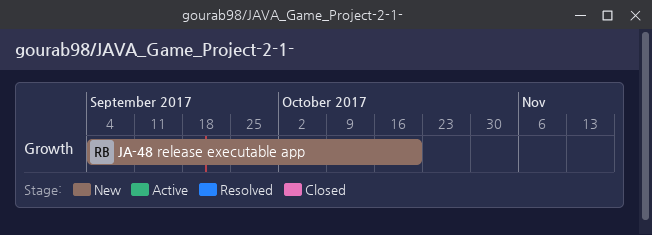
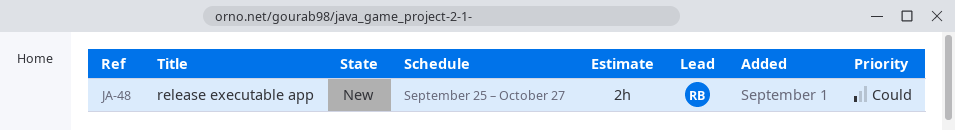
JA-48, start: Sep 4 -> Sep 25
JA-48, due: Oct 20 -> Oct 27

